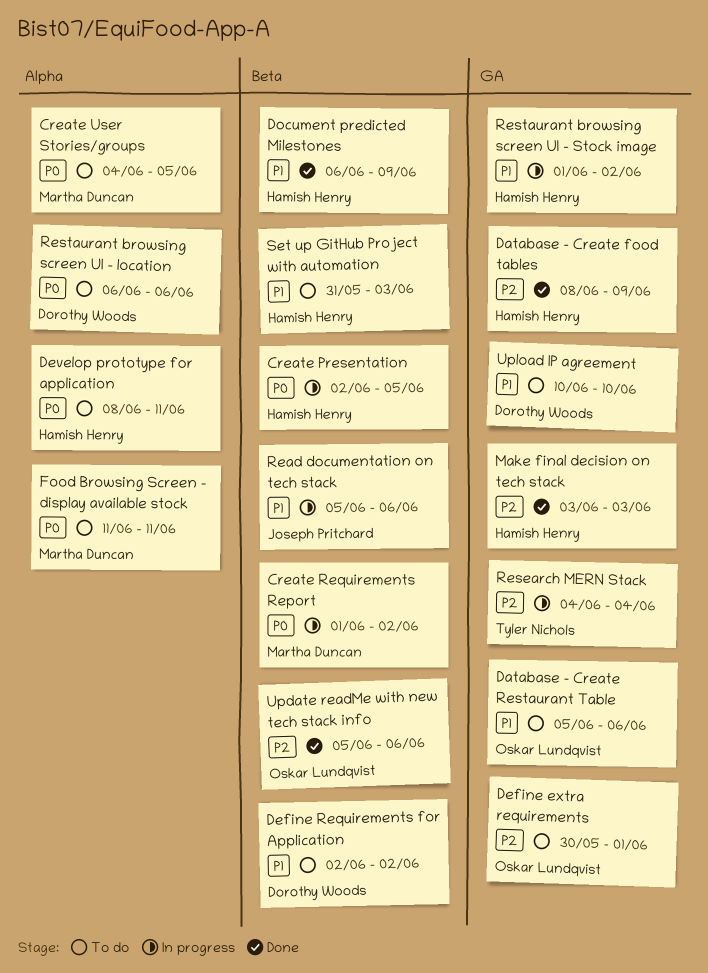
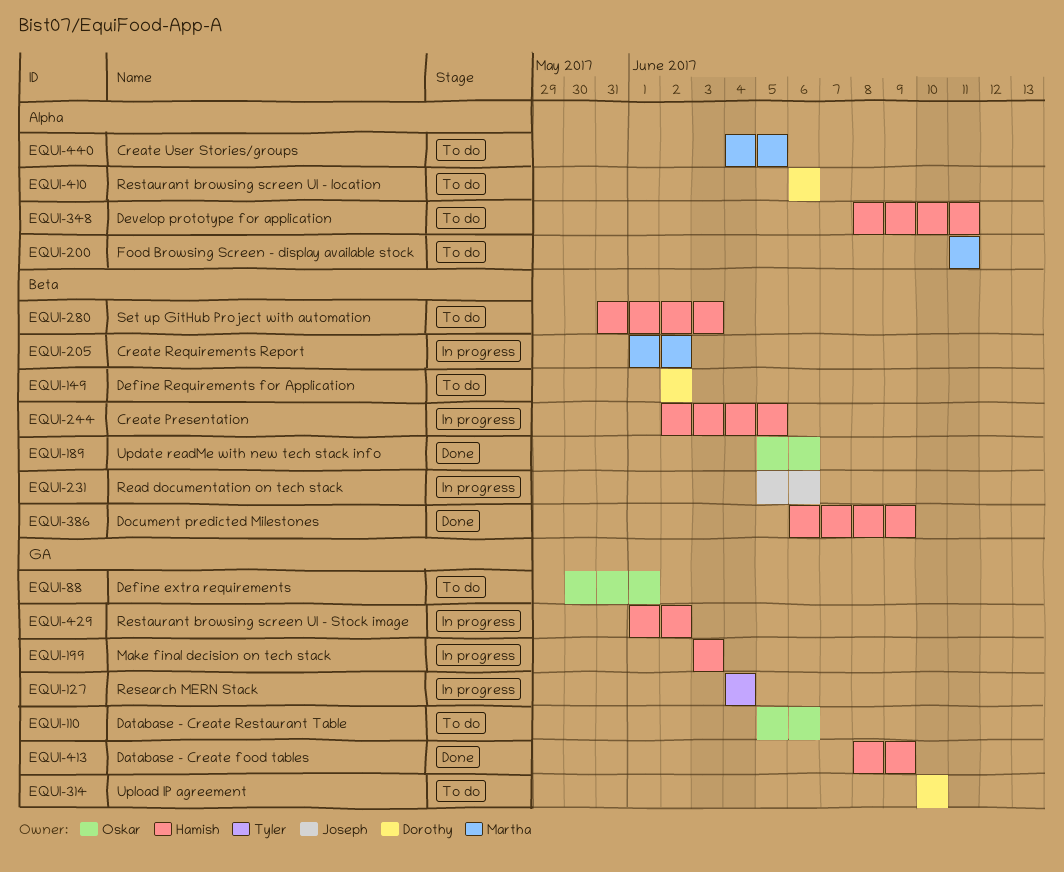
Make final decision on tech stack, status: Done -> In progress

